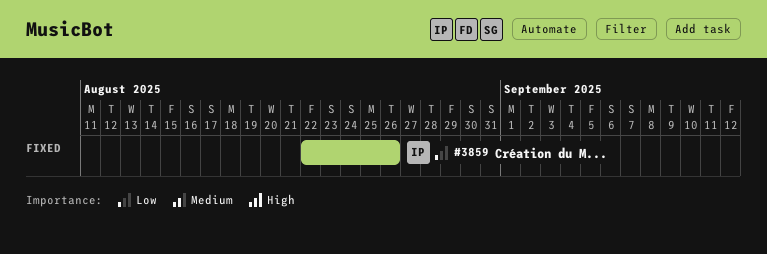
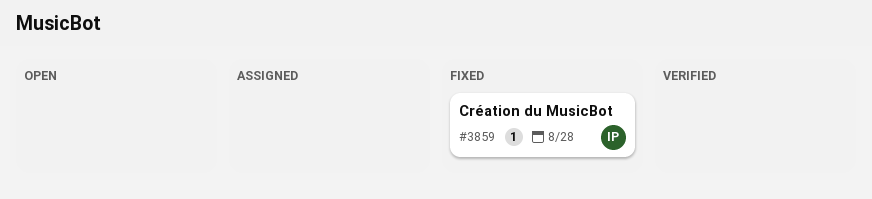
#3859, due: Aug 26 -> Aug 28

